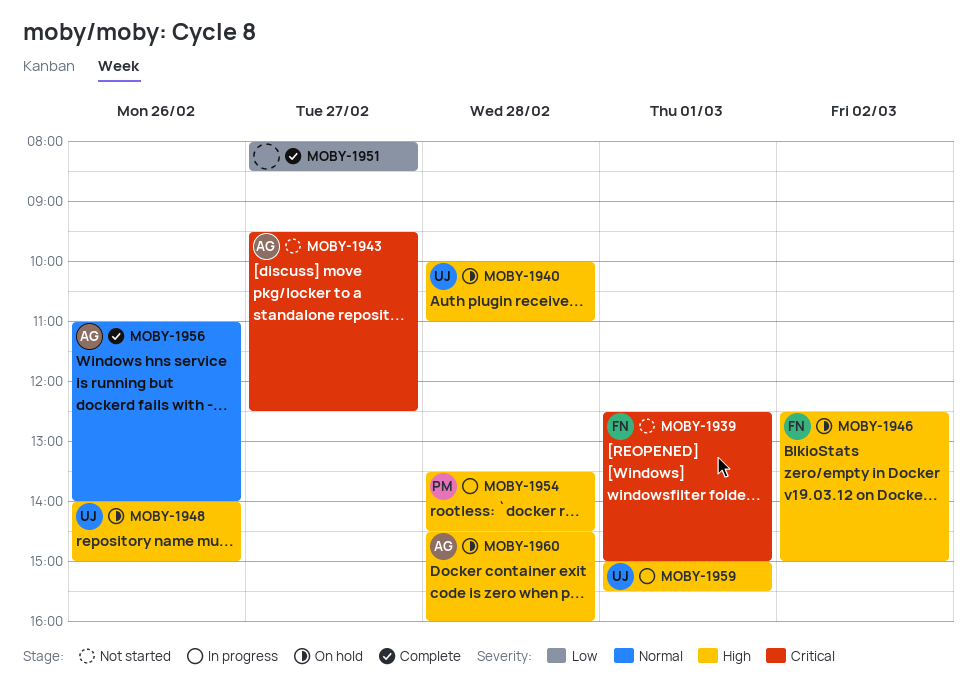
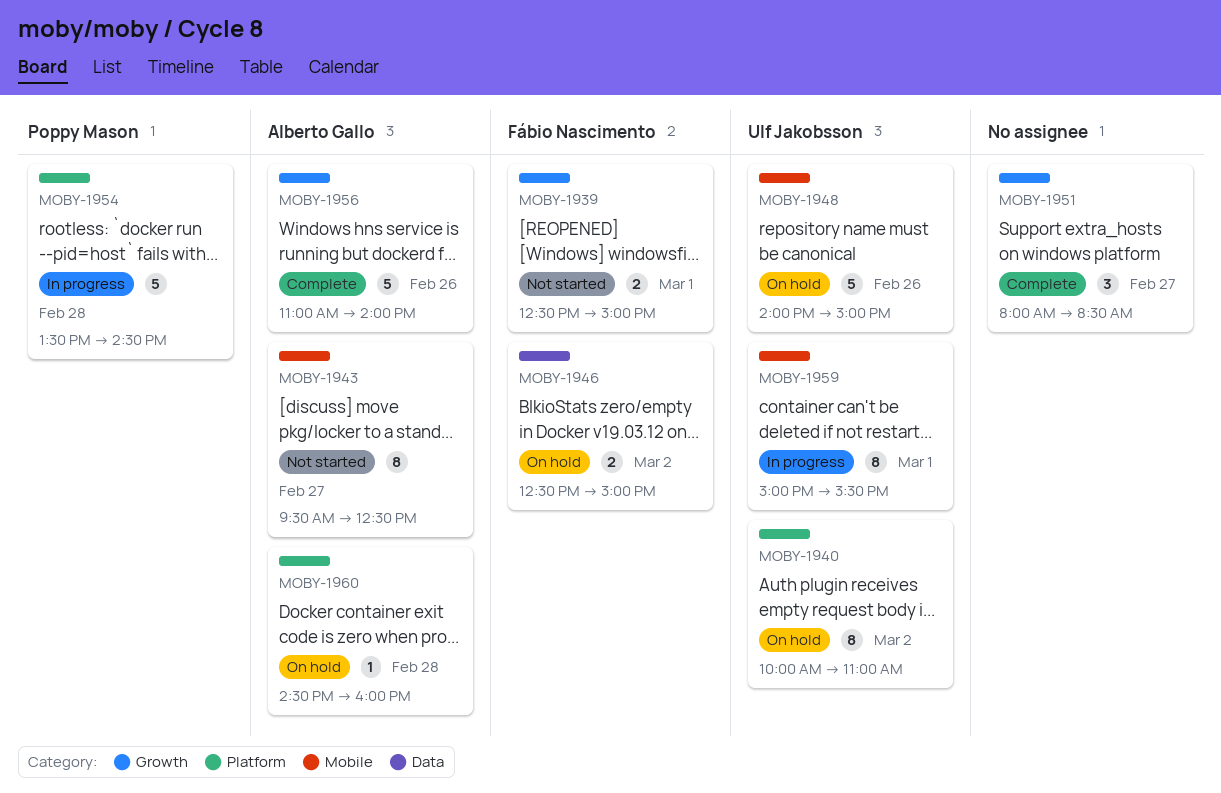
MOBY-1940, day: Feb 28 -> Mar 2

